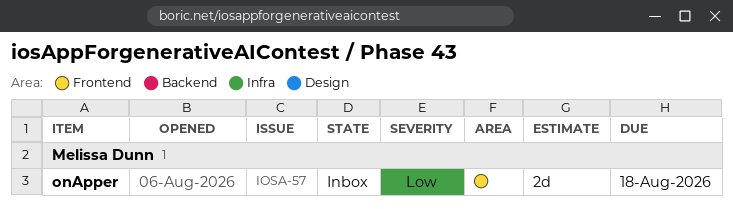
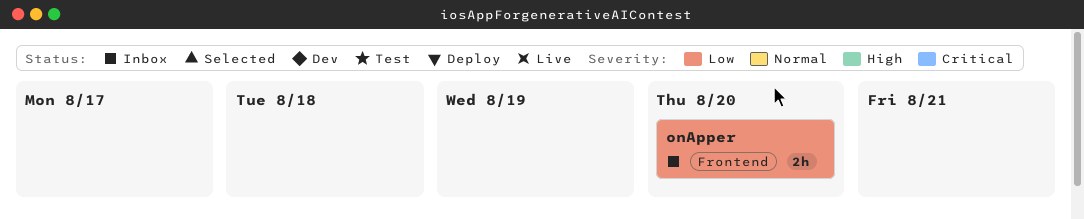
onApper, estimate: 2d -> 2h
onApper, due: Aug 18 -> Aug 20

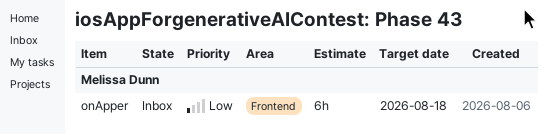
onApper, estimate: 2h -> 6h
onApper, due: Aug 20 -> Aug 18

